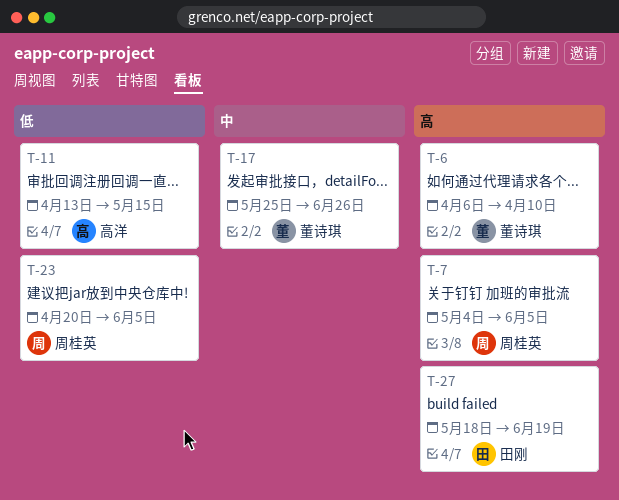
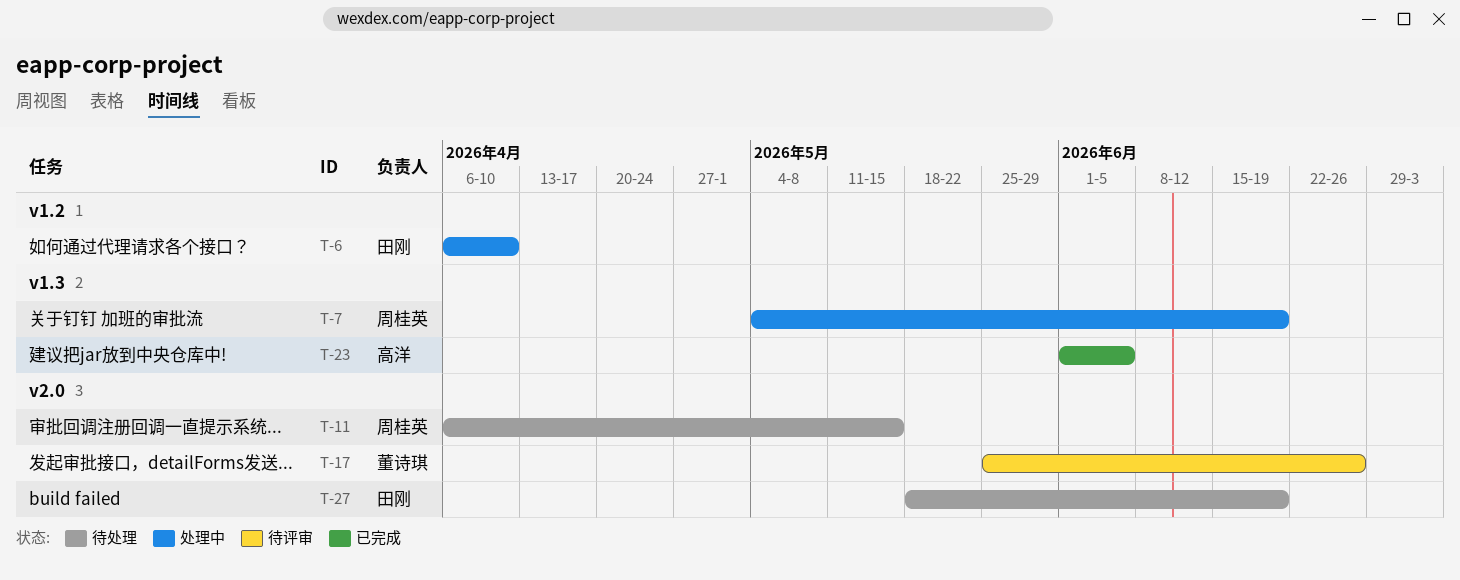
T-6, owner: 董诗琪 -> 田刚
T-7, due: Jun 5 -> Jun 19
T-11, owner: 高洋 -> 周桂英
T-11, start: Apr 13 -> Apr 6
T-23, owner: 周桂英 -> 高洋
T-23, start: Apr 20 -> Jun 1

